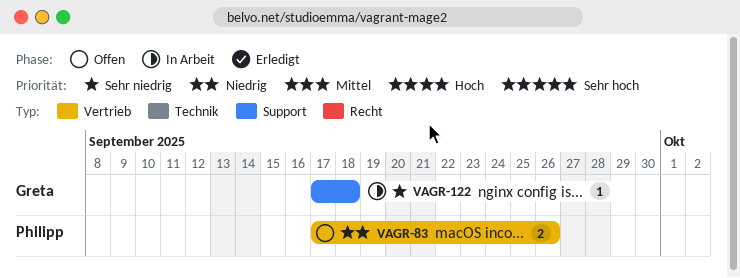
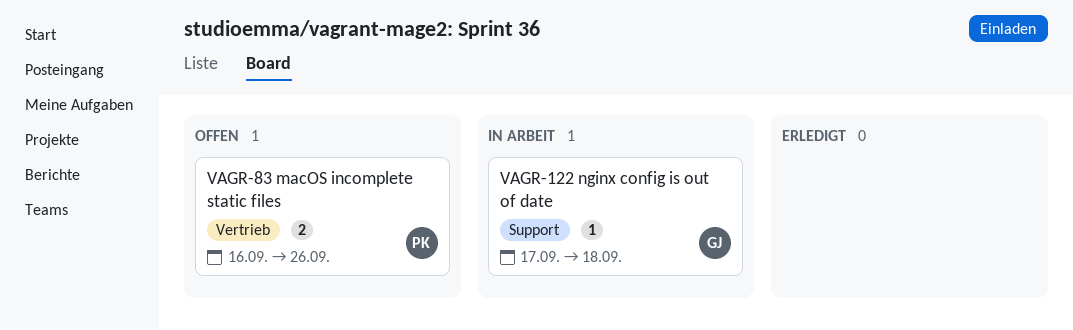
VAGR-83, start: Sep 17 -> Sep 16

